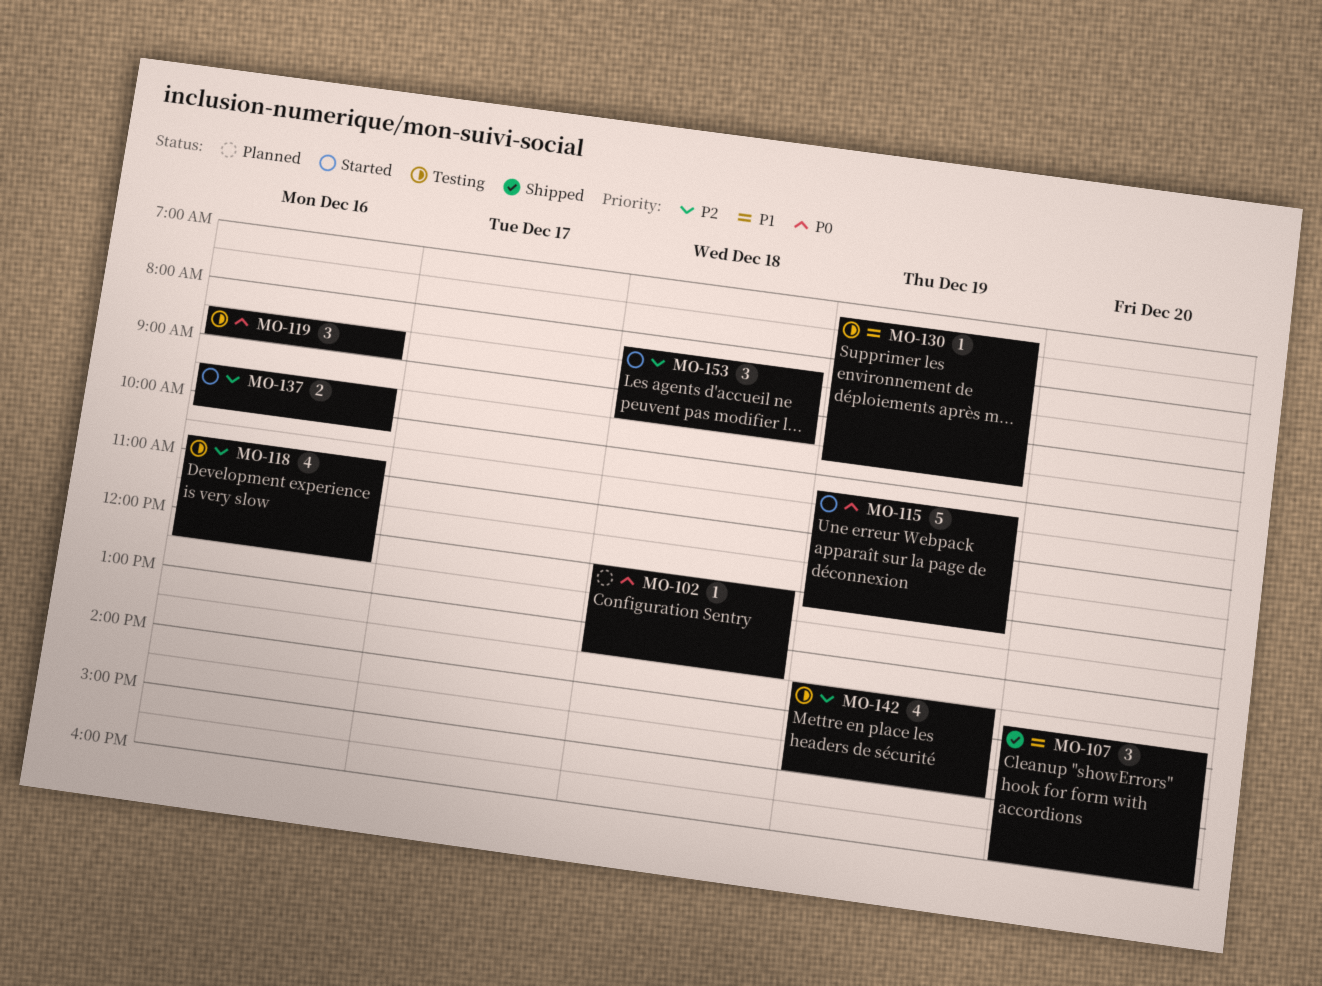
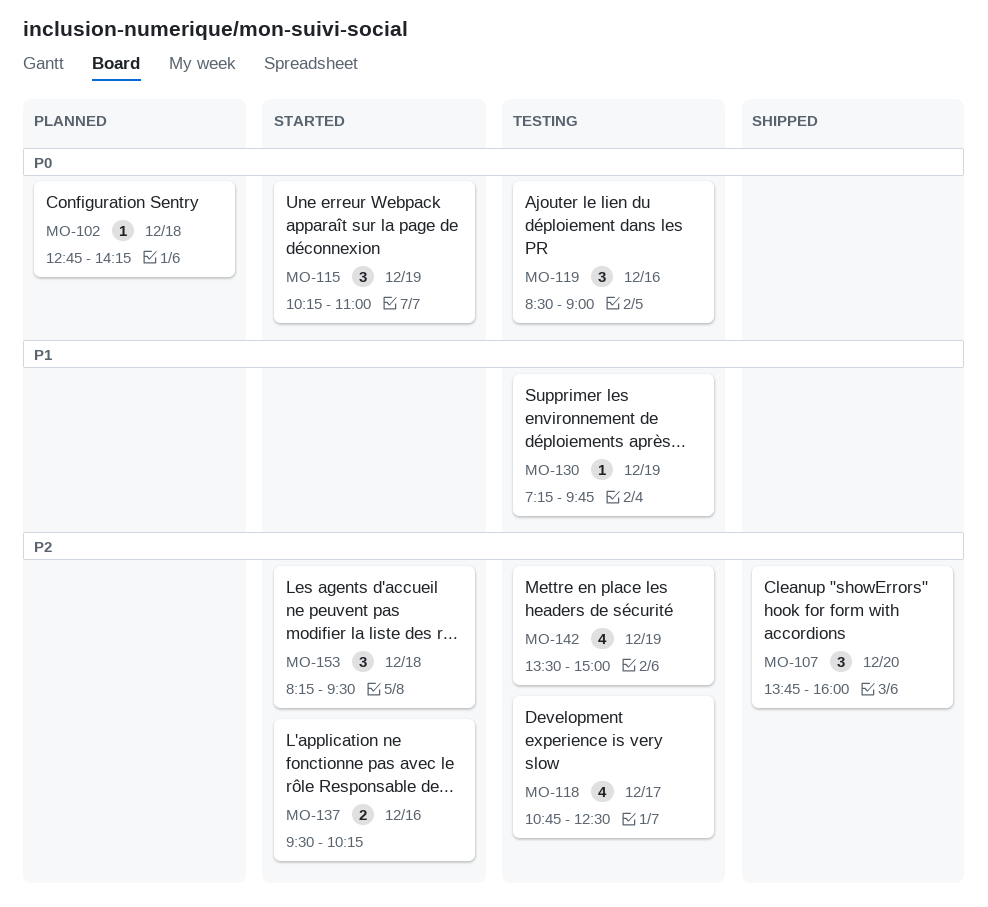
MO-102, begins: 12:00 -> 12:45
MO-102, ends: 13:30 -> 14:15
MO-107, priority: P1 -> P2
MO-115, estimate: 5 -> 3
MO-115, ends: 12:15 -> 11:00
MO-118, day: Dec 16 -> Dec 17

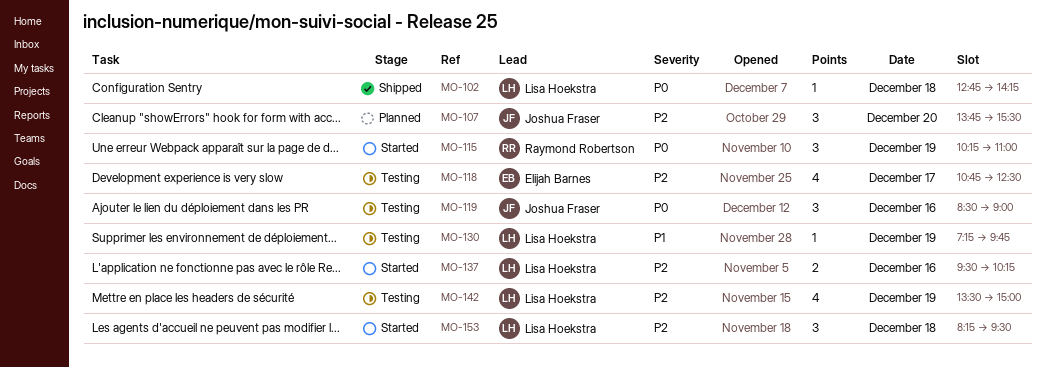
MO-102, status: Planned -> Shipped
MO-107, status: Shipped -> Planned
MO-107, ends: 16:00 -> 15:30

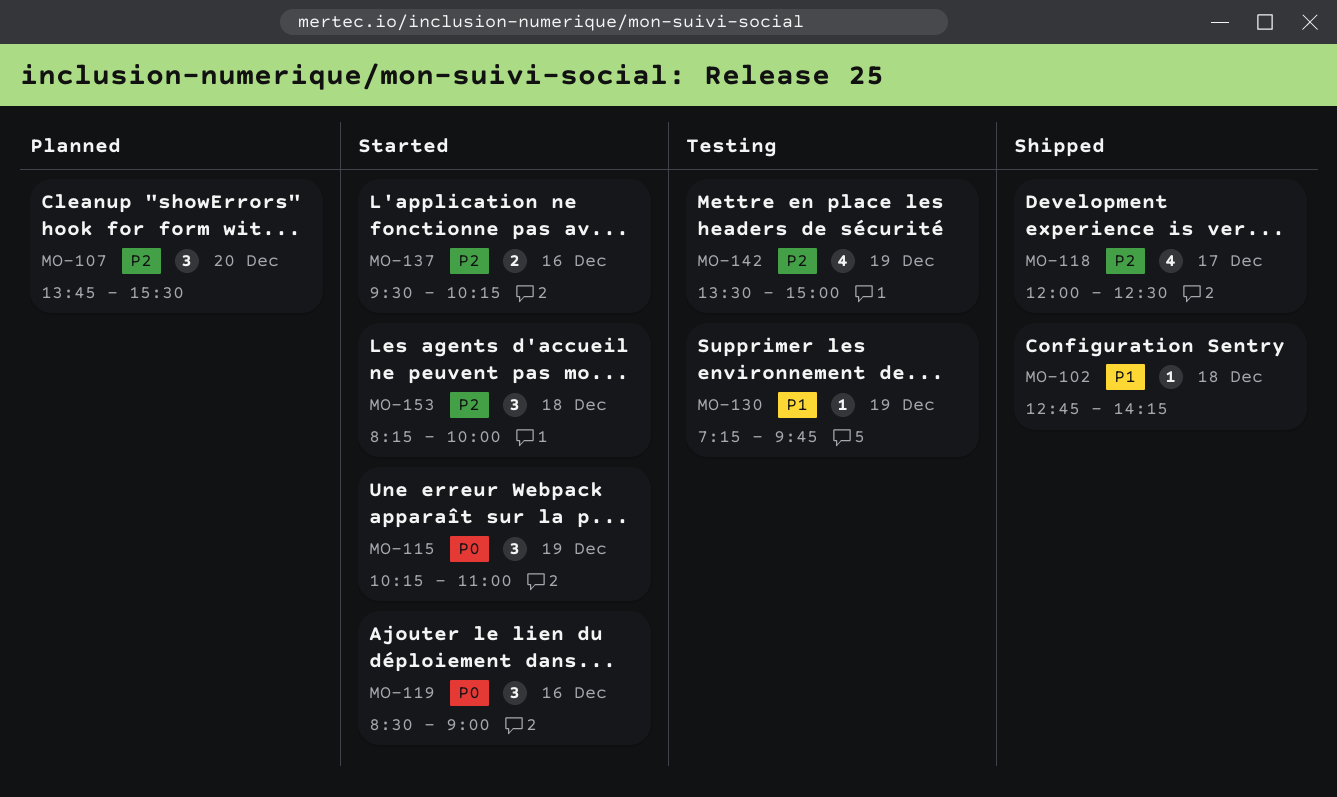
MO-102, priority: P0 -> P1
MO-118, status: Testing -> Shipped
MO-118, begins: 10:45 -> 12:00
MO-119, status: Testing -> Started
MO-153, ends: 09:30 -> 10:00

